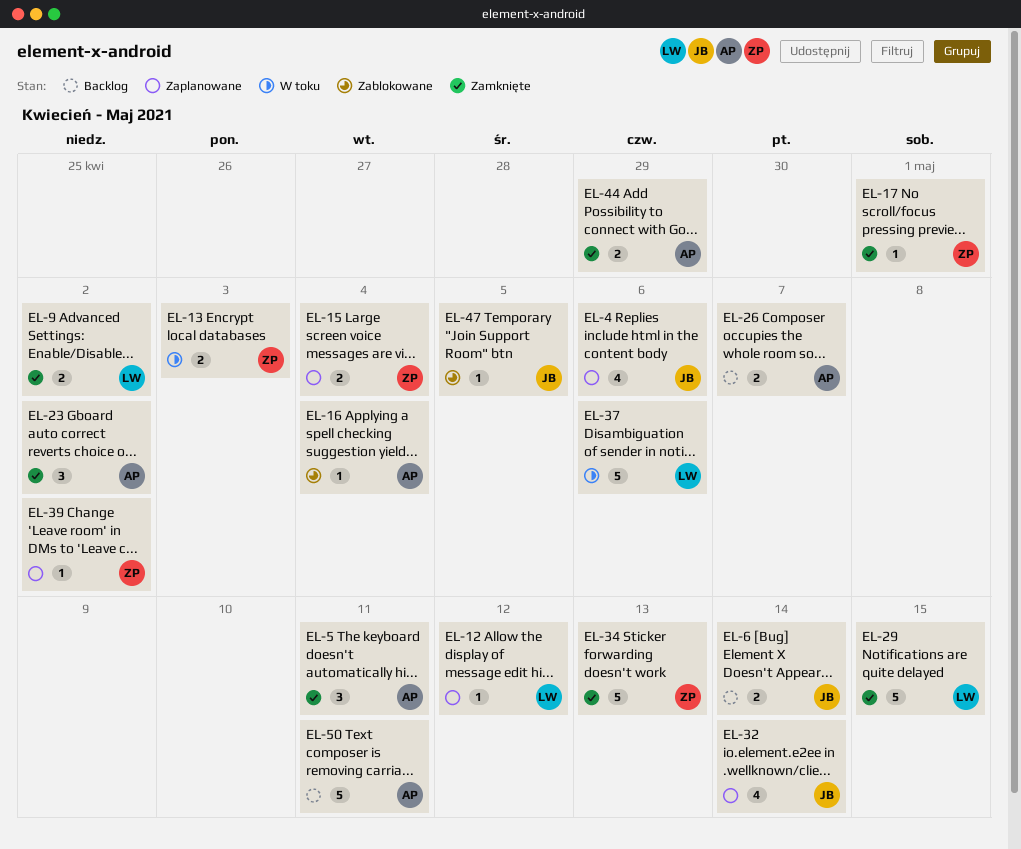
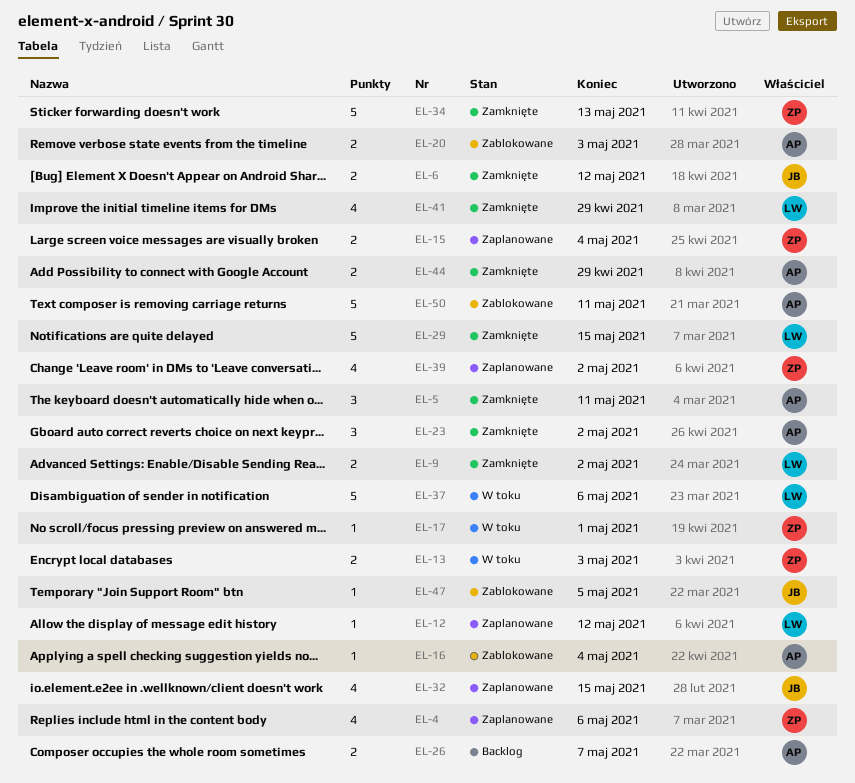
EL-4, owner: JB -> ZP
EL-6, status: Backlog -> Zamknięte
EL-6, due: May 14 -> May 12
EL-17, status: Zamknięte -> W toku
EL-20: none -> present
EL-32, due: May 14 -> May 15
EL-39, estimate: 1 -> 4
EL-41: none -> present
EL-50, status: Backlog -> Zablokowane

